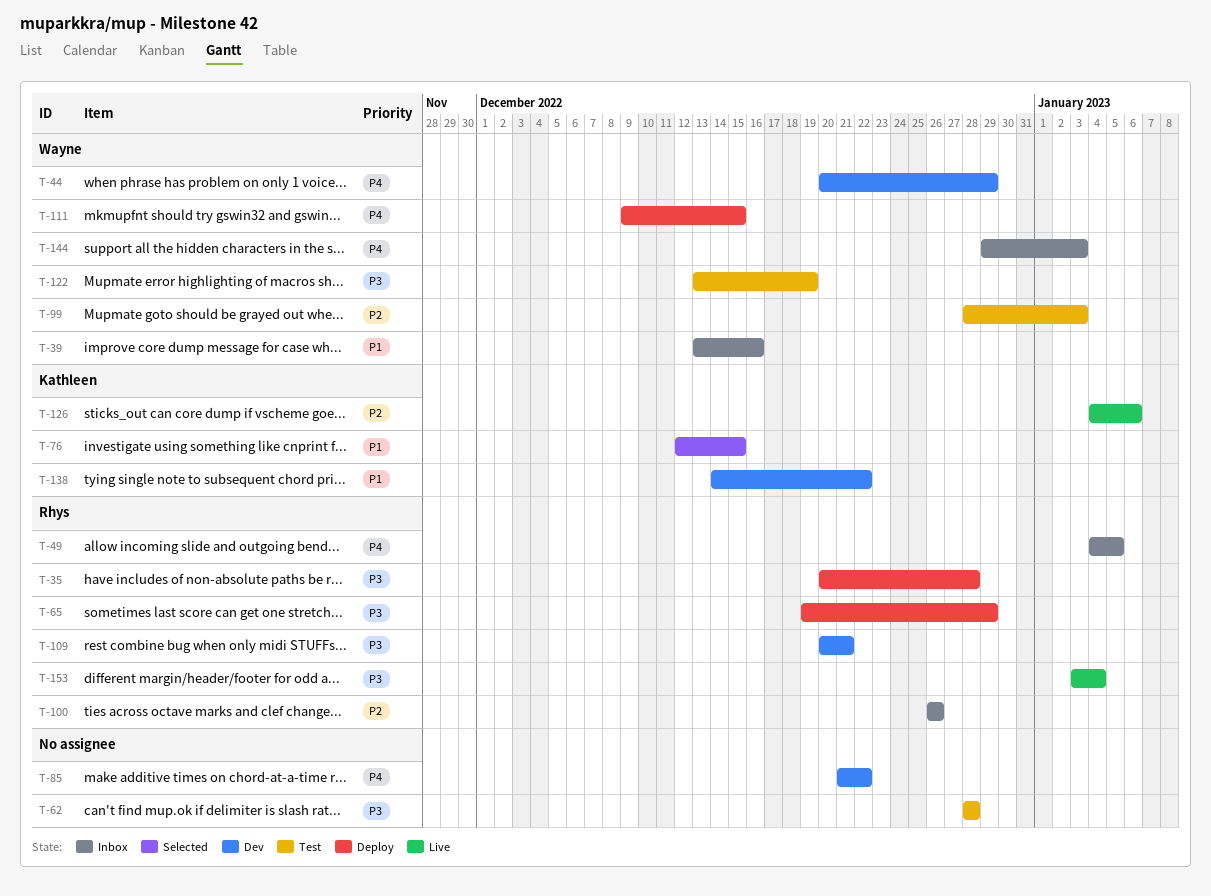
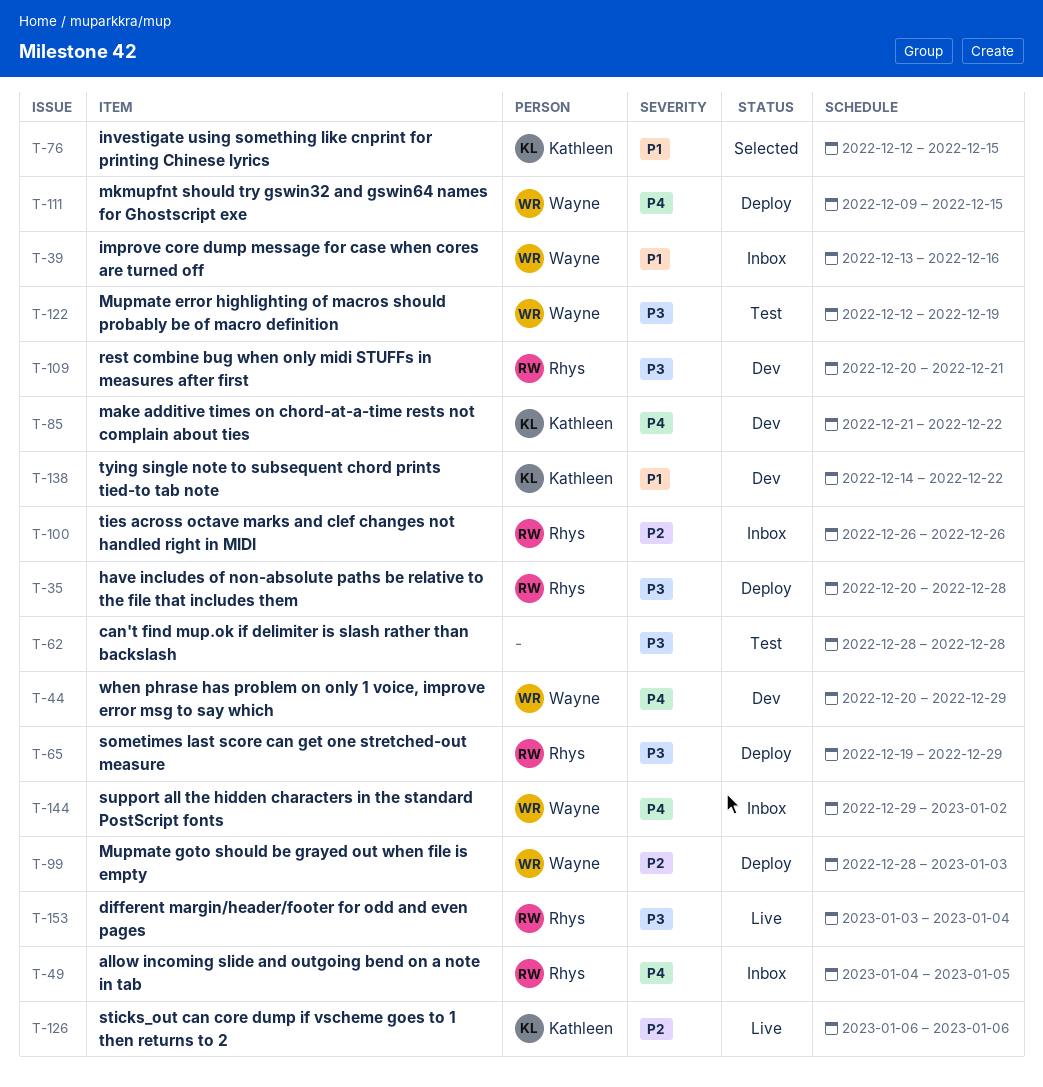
T-85, owner: none -> Kathleen
T-99, status: Test -> Deploy
T-122, start: Dec 13 -> Dec 12
T-126, start: Jan 4 -> Jan 6
T-144, due: Jan 3 -> Jan 2

